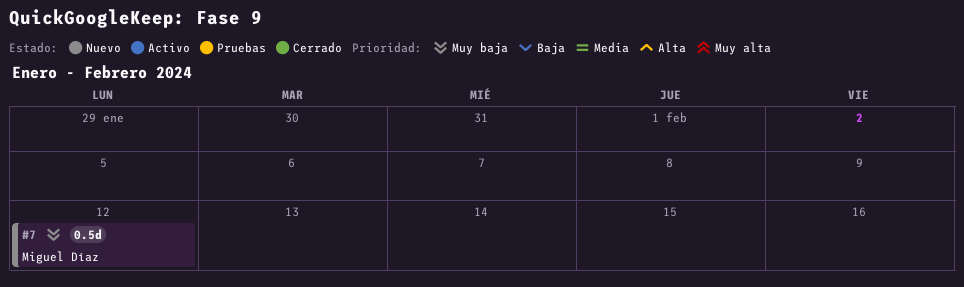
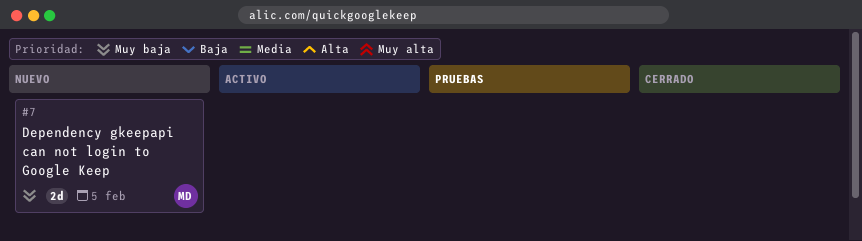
#7, estimate: 0.5d -> 2d
#7, due: Feb 12 -> Feb 5

